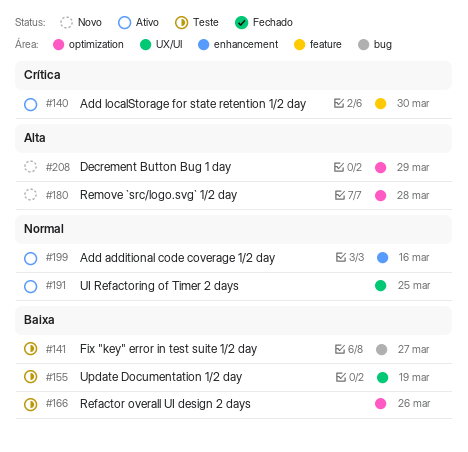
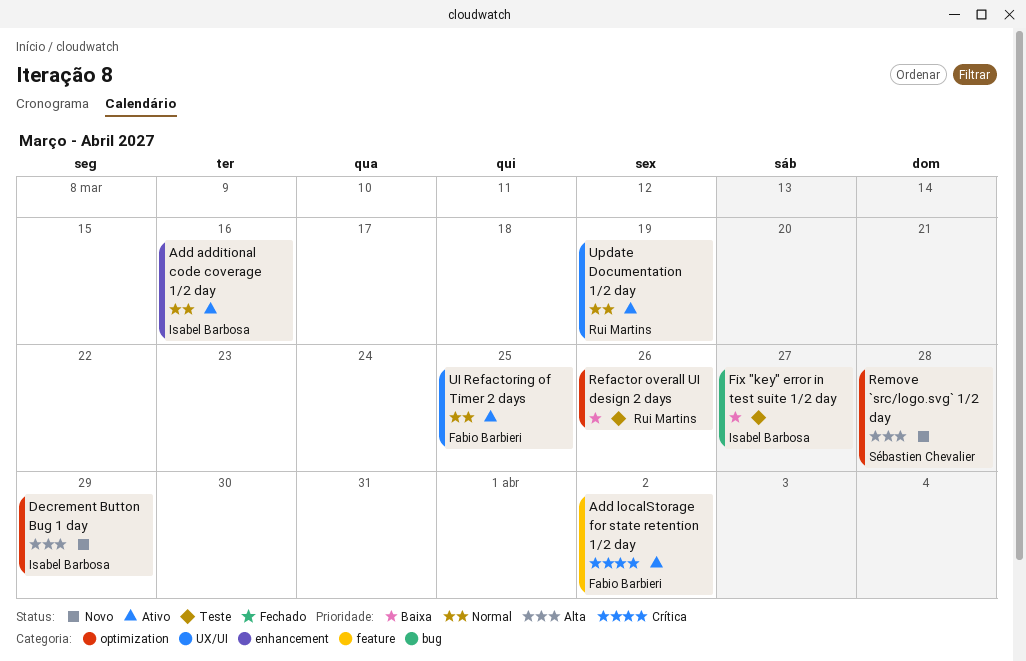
Add localStorage for state retention 1/2 day, due: Mar 30 -> Apr 2
Update Documentation 1/2 day, status: Teste -> Ativo
Update Documentation 1/2 day, priority: Baixa -> Normal

